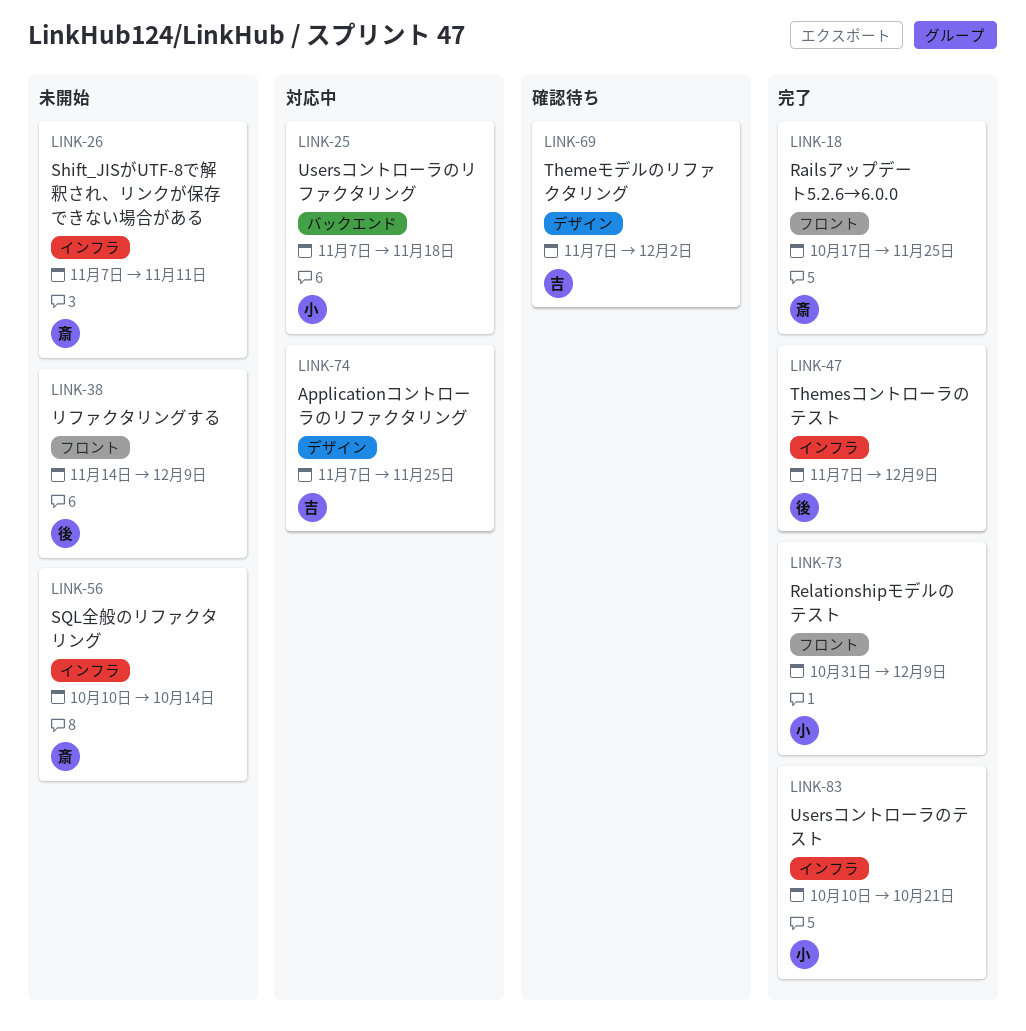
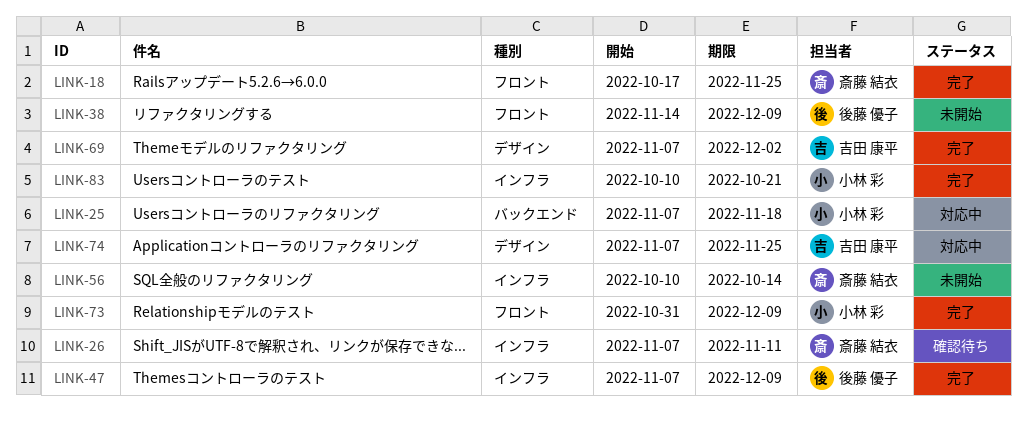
LINK-26, status: 未開始 -> 確認待ち
LINK-69, status: 確認待ち -> 完了

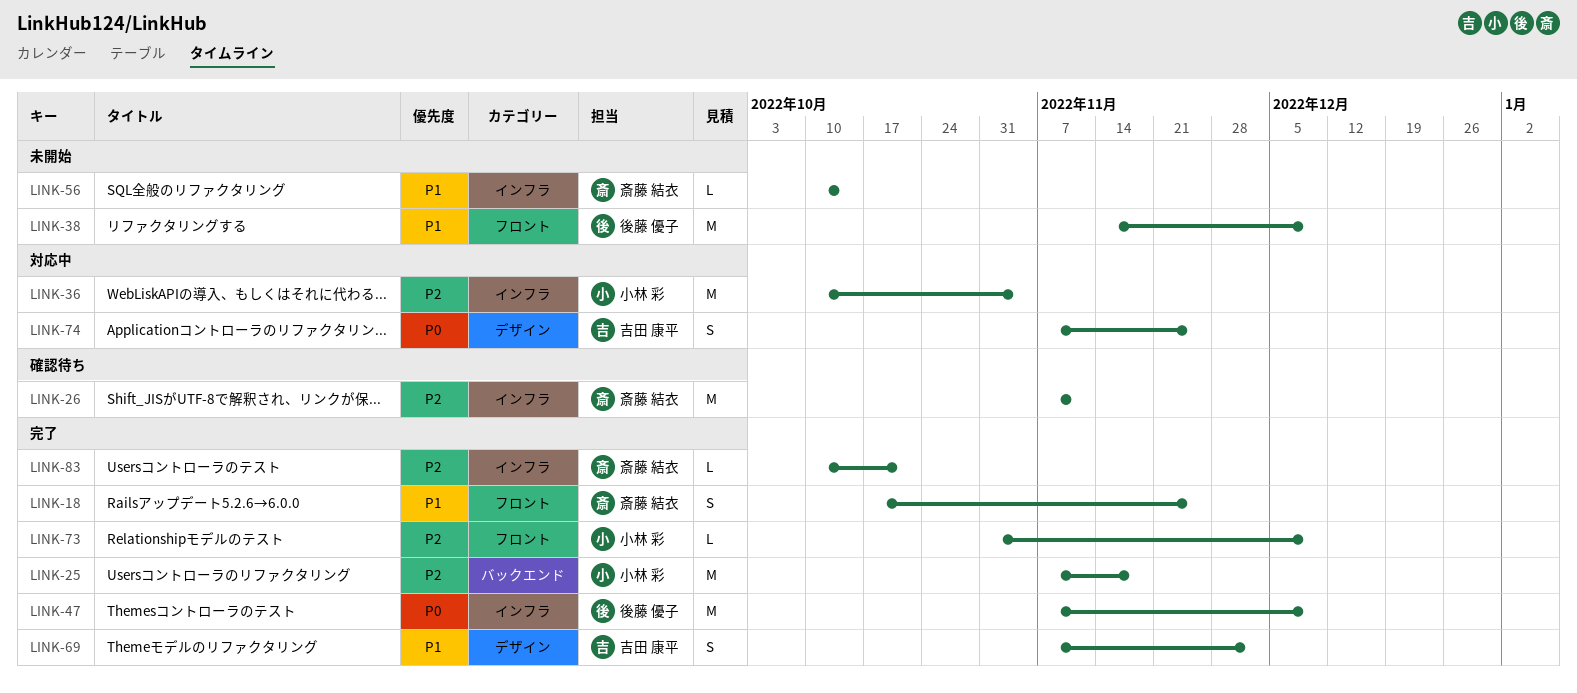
LINK-25, status: 対応中 -> 完了
LINK-36: none -> present
LINK-83, owner: 小林 彩 -> 斎藤 結衣

